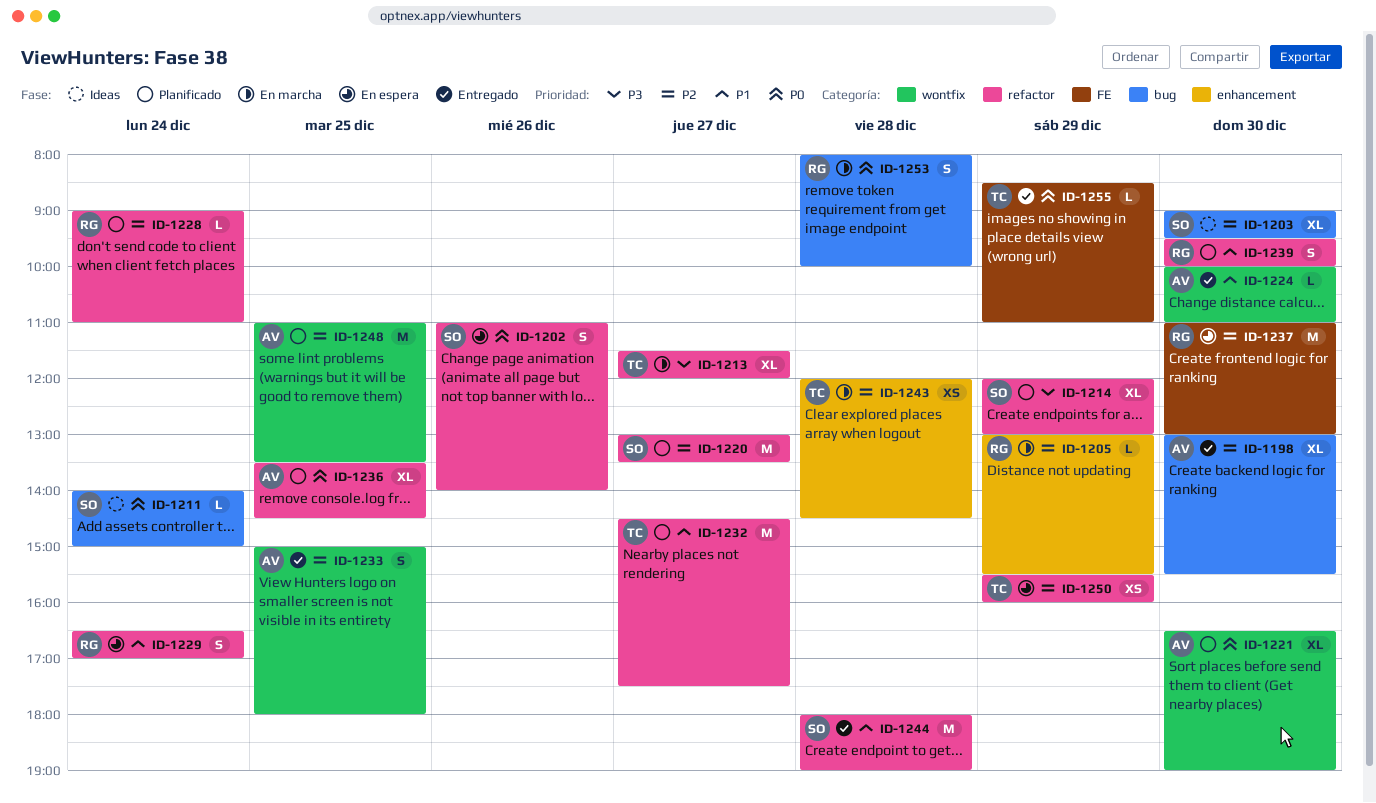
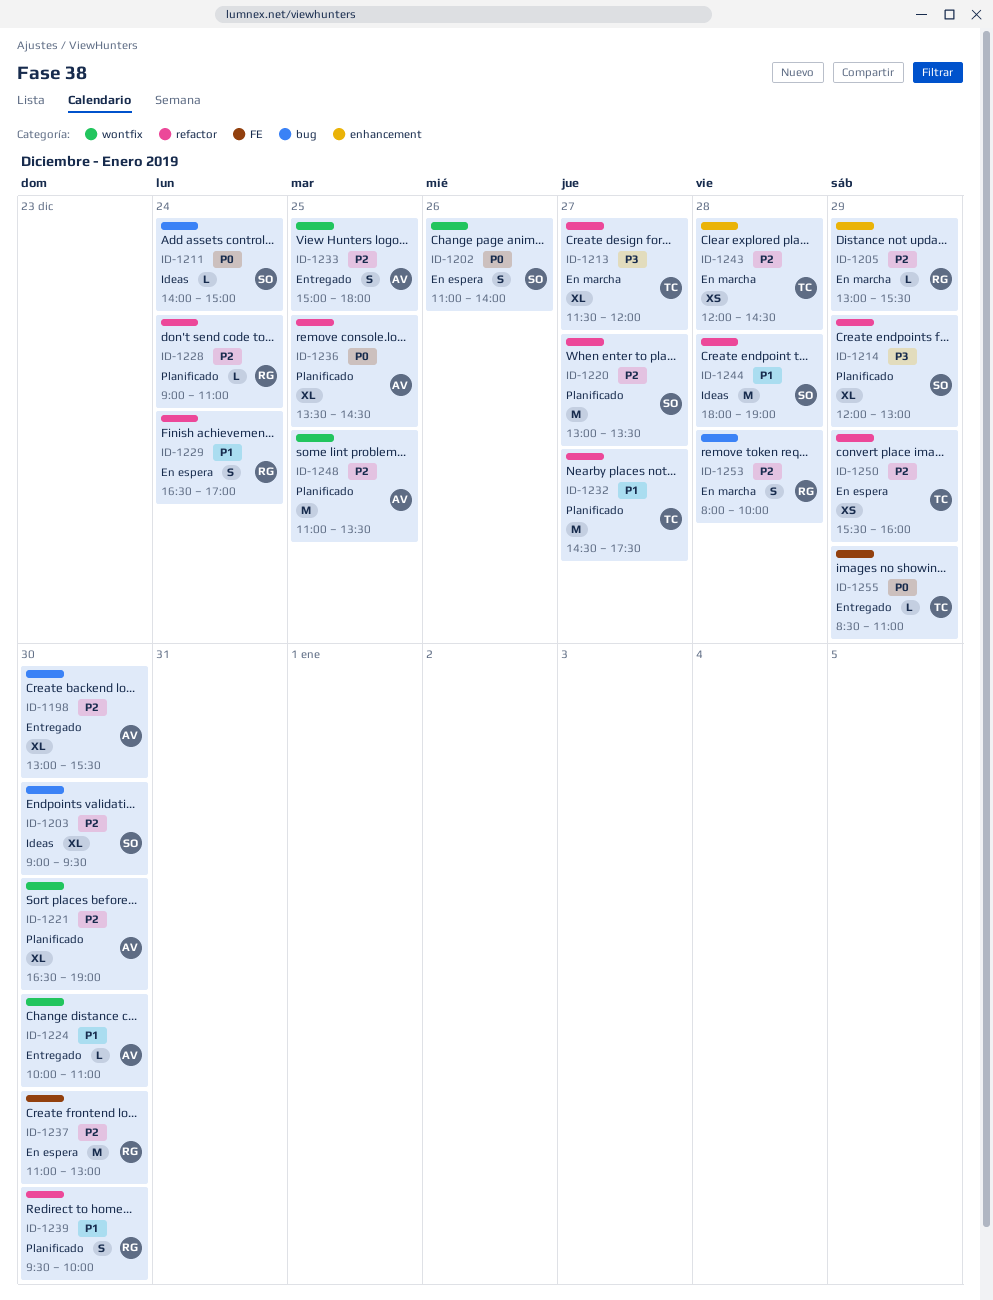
ID-1202, label: refactor -> wontfix
ID-1221, priority: P0 -> P2
ID-1244, status: Entregado -> Ideas
ID-1253, priority: P0 -> P2

